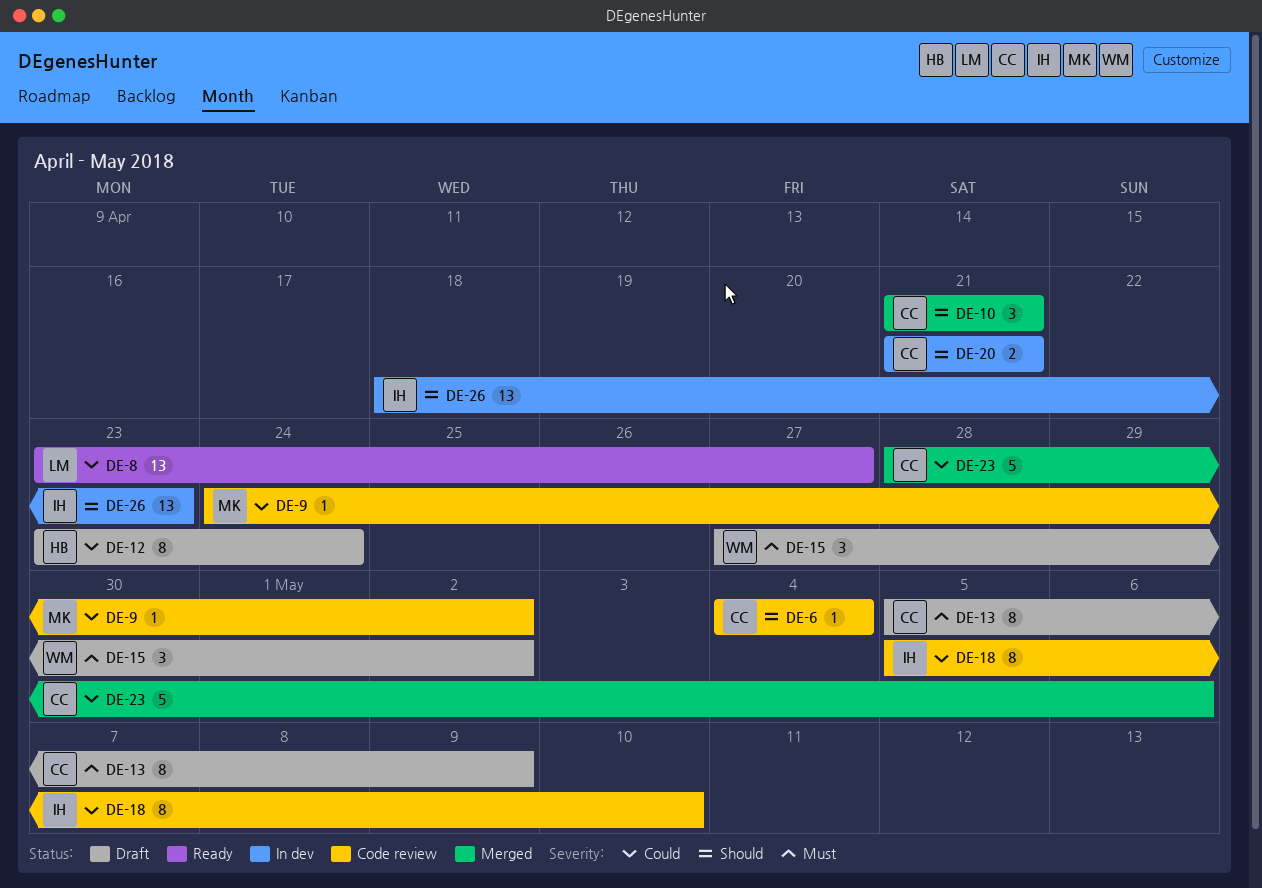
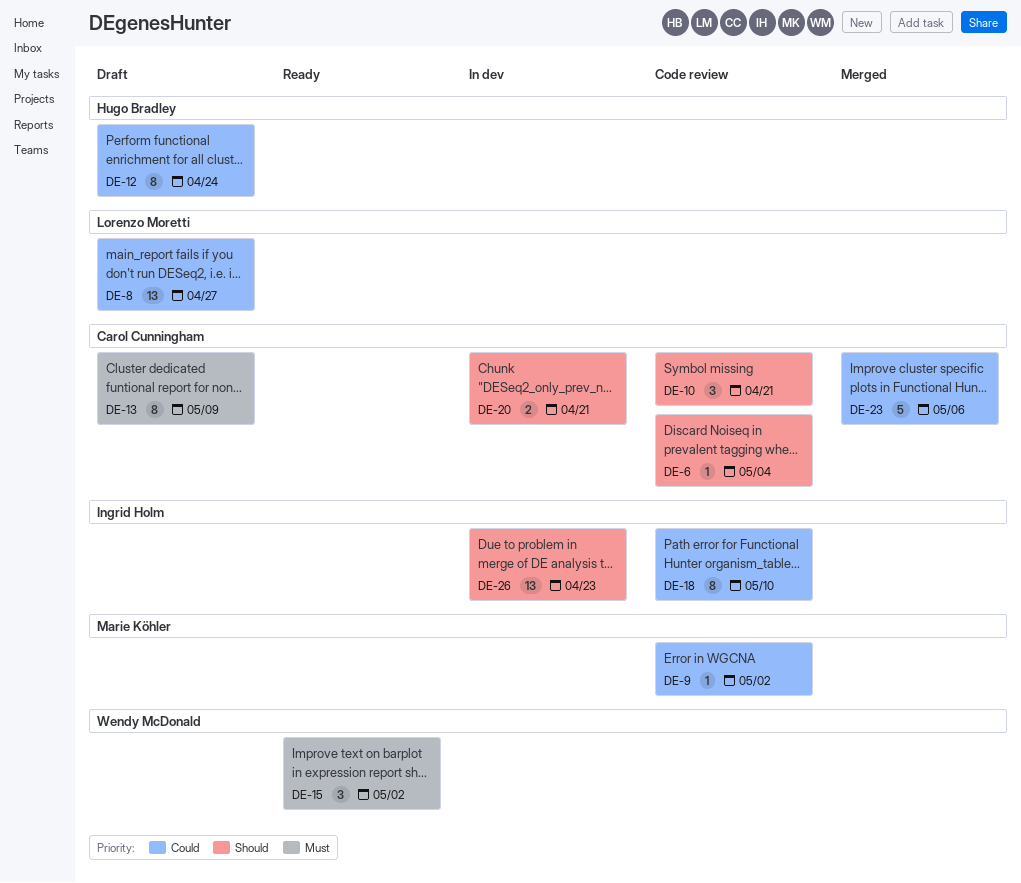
DE-8, status: Ready -> Draft
DE-10, status: Merged -> Code review
DE-15, status: Draft -> Ready

